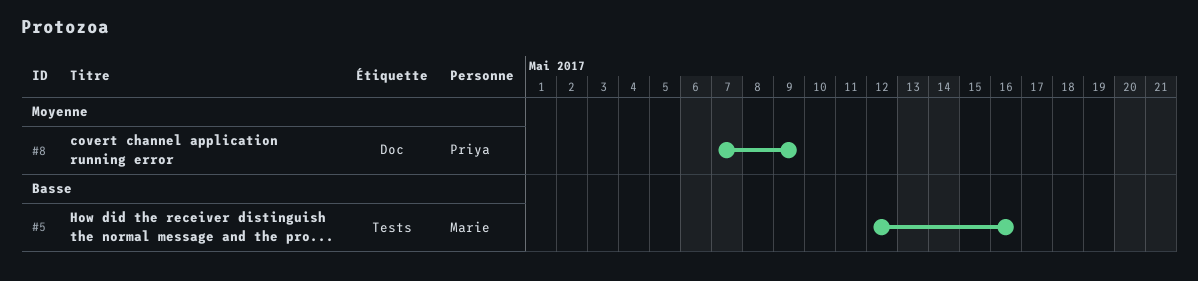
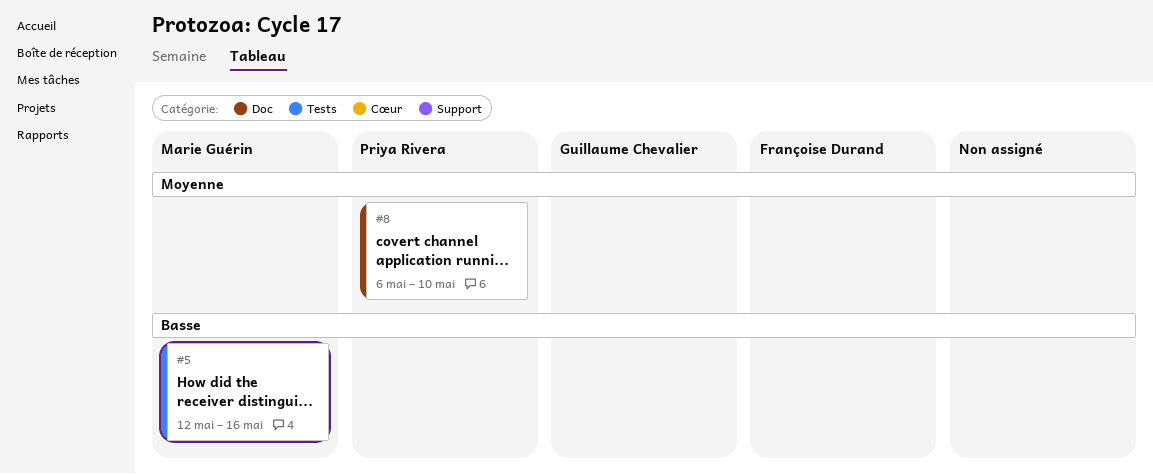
#8, start: May 7 -> May 6
#8, due: May 9 -> May 10

